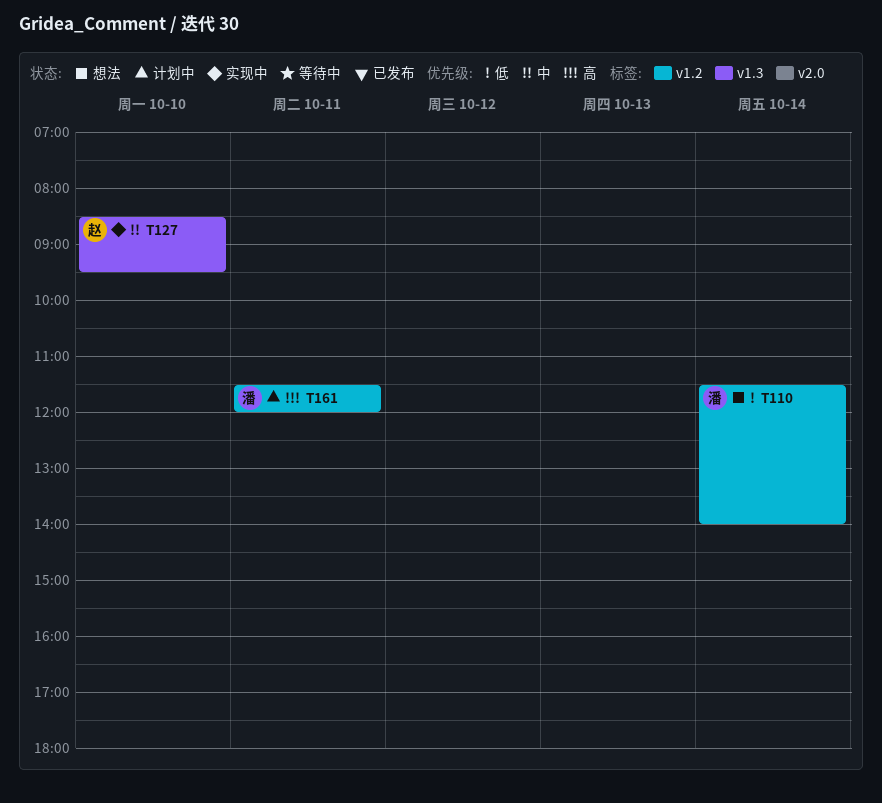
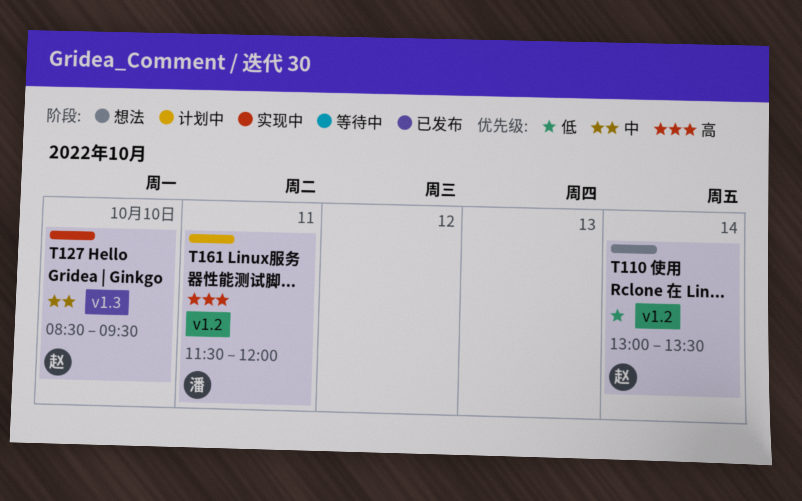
T110, owner: 潘 -> 赵
T110, begins: 11:30 -> 13:00
T110, ends: 14:00 -> 13:30

